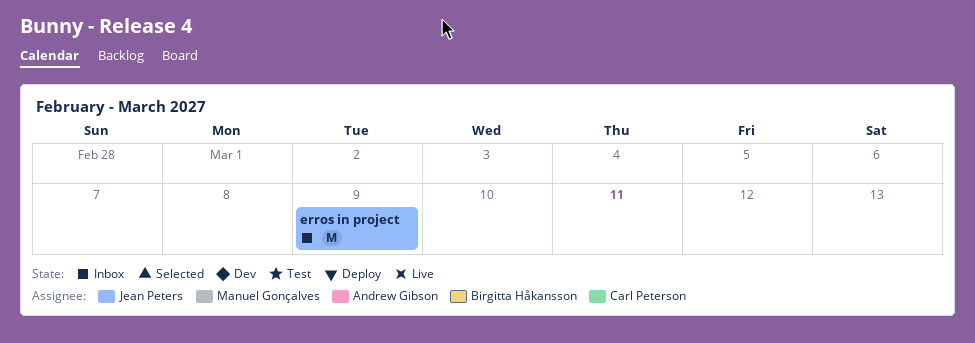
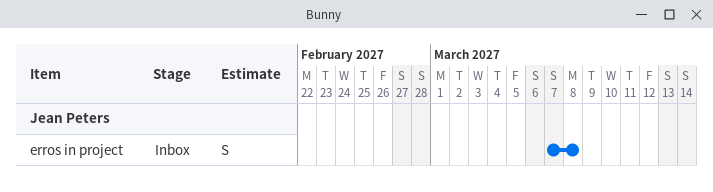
erros in project, estimate: M -> S
erros in project, due: Mar 9 -> Mar 8

